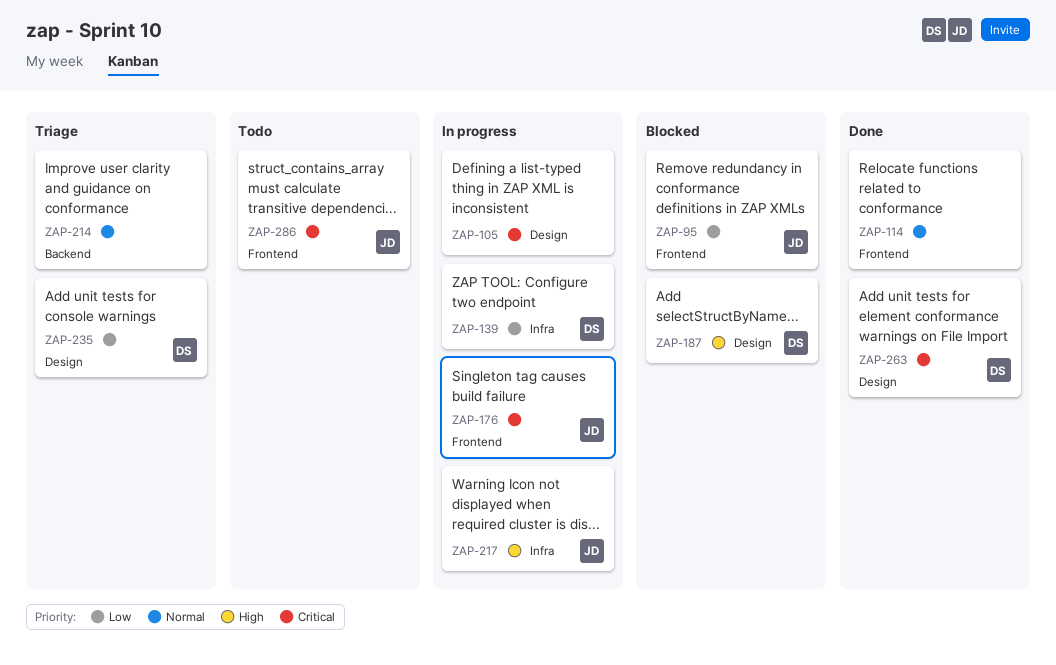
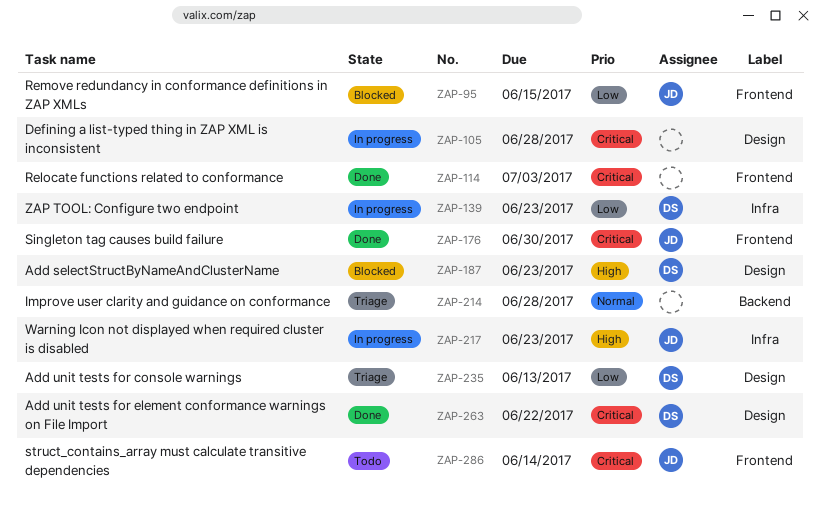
ZAP-114, priority: Normal -> Critical
ZAP-176, status: In progress -> Done

